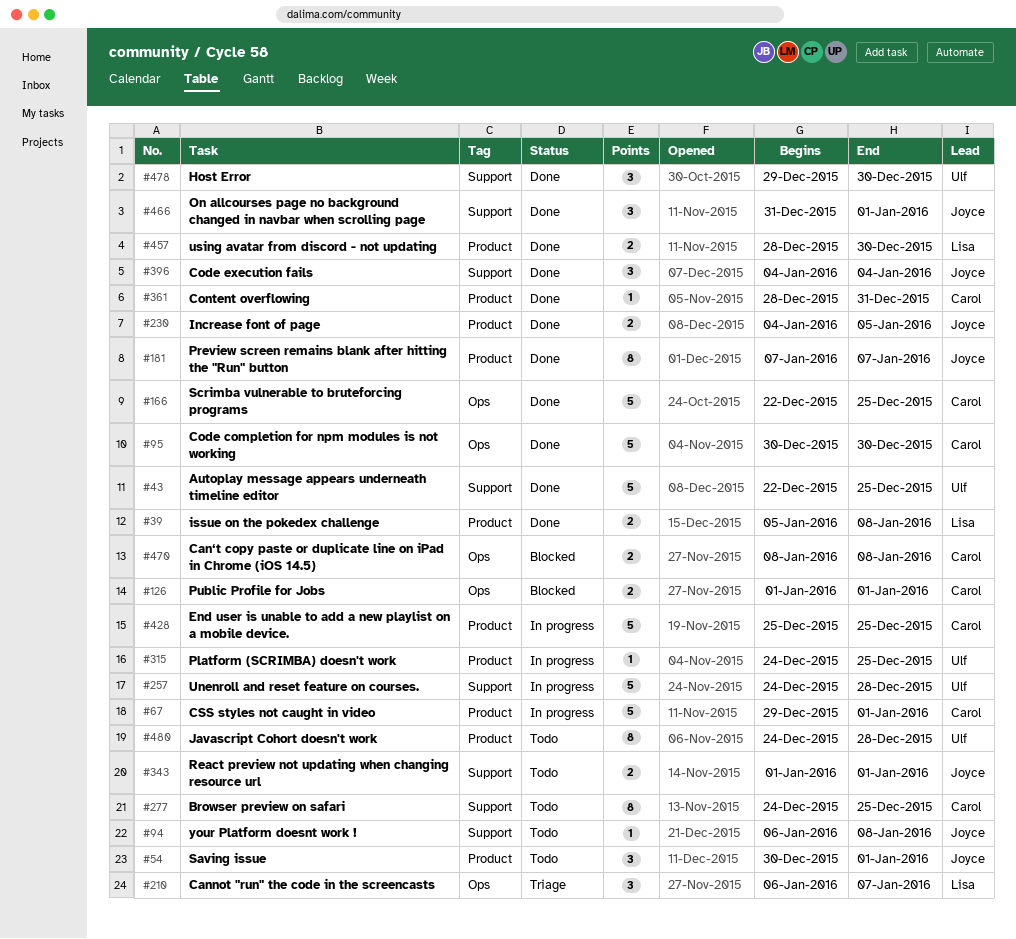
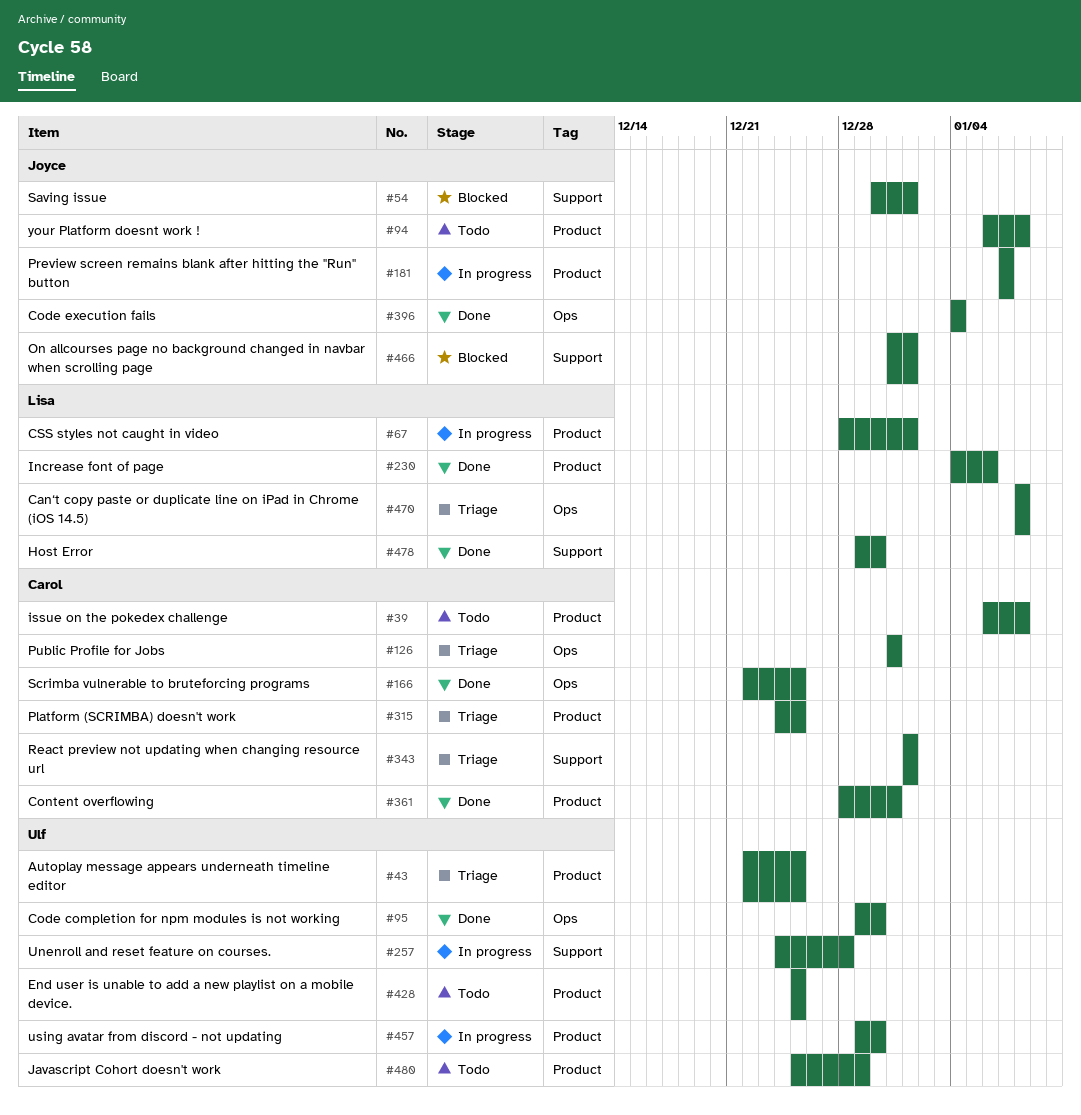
#39, status: Done -> Todo
#39, owner: Lisa -> Carol
#39, start: Jan 5 -> Jan 6
#43, status: Done -> Triage
#43, label: Support -> Product
#54, status: Todo -> Blocked
#54, label: Product -> Support
#67, owner: Carol -> Lisa
#67, start: Dec 29 -> Dec 28
#94, label: Support -> Product
#95, owner: Carol -> Ulf
#95, start: Dec 30 -> Dec 29
#126, status: Blocked -> Triage
#126, start: Jan 1 -> Dec 31
#126, due: Jan 1 -> Dec 31
#181, status: Done -> In progress
#210: present -> none
#230, owner: Joyce -> Lisa
#230, due: Jan 5 -> Jan 6
#277: present -> none
#315, status: In progress -> Triage
#315, owner: Ulf -> Carol
#343, status: Todo -> Triage
#343, owner: Joyce -> Carol
#396, label: Support -> Ops
#428, status: In progress -> Todo
#428, owner: Carol -> Ulf
#457, status: Done -> In progress
#457, owner: Lisa -> Ulf
#457, start: Dec 28 -> Dec 29
#466, status: Done -> Blocked
#470, status: Blocked -> Triage
#470, owner: Carol -> Lisa
#478, owner: Ulf -> Lisa
#480, start: Dec 24 -> Dec 25
#480, due: Dec 28 -> Dec 29

